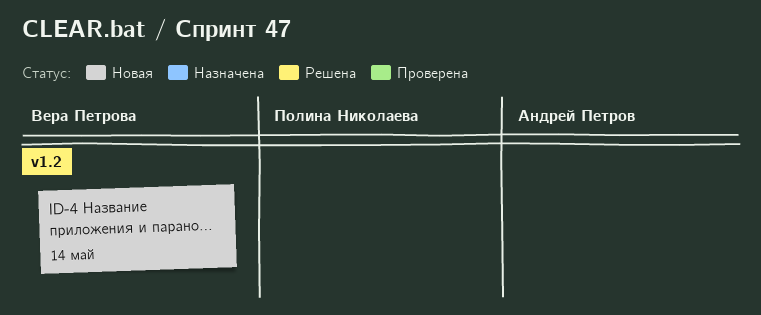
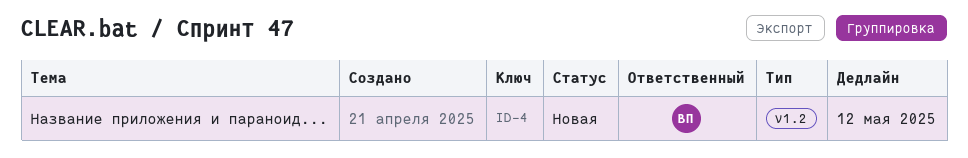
ID-4, due: May 14 -> May 12

